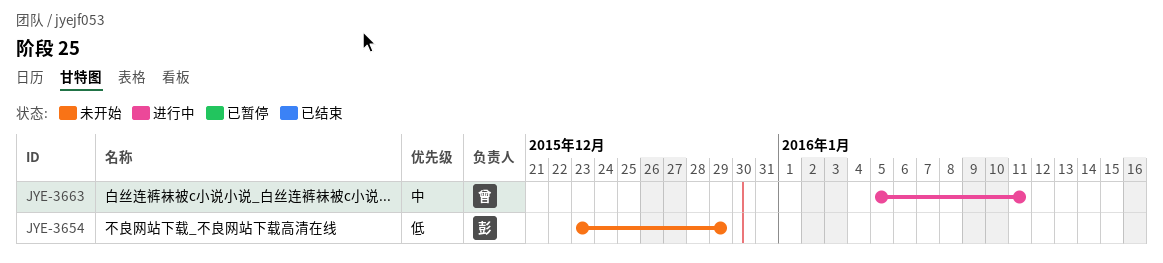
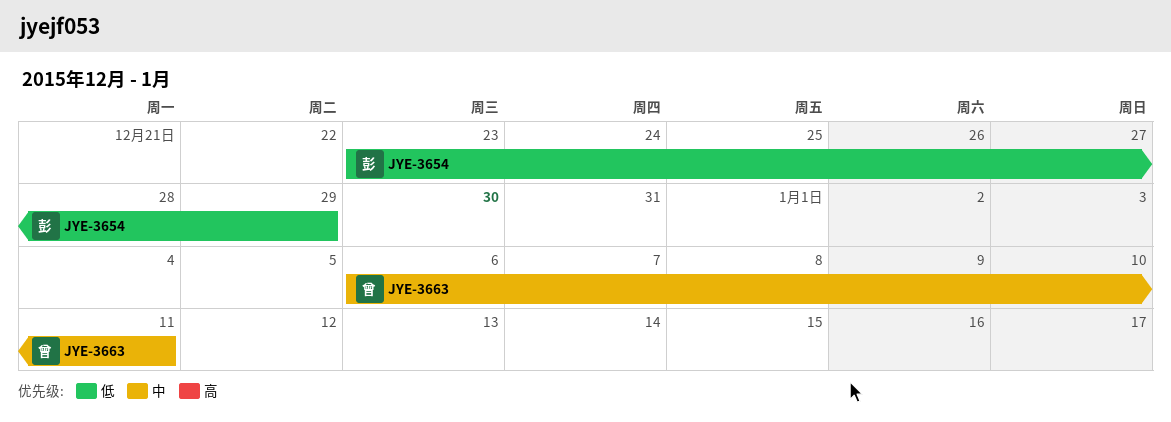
JYE-3663, start: Jan 5 -> Jan 6

